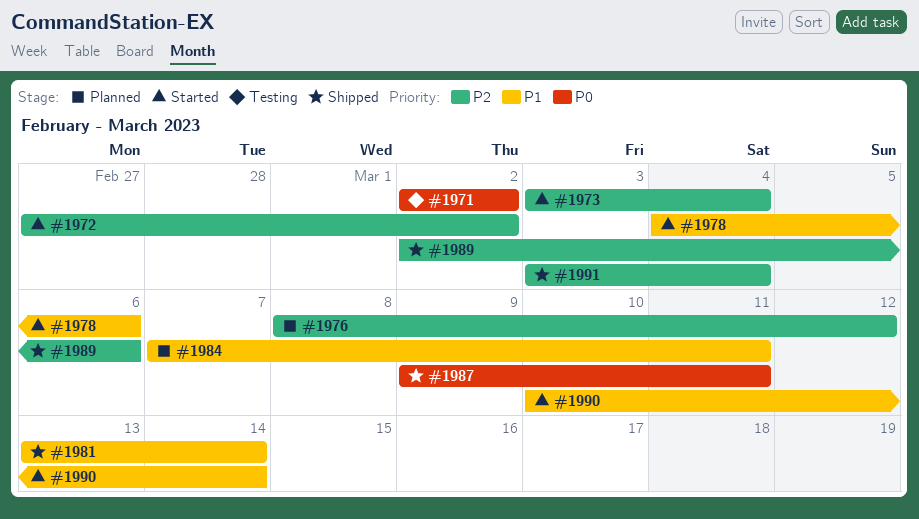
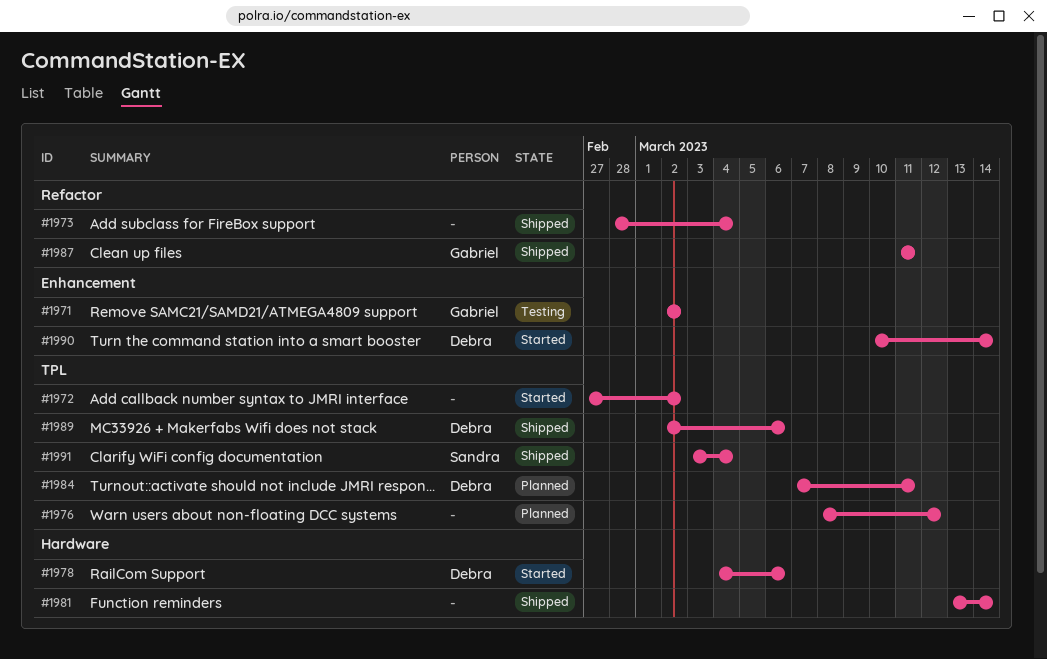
#1973, status: Started -> Shipped
#1973, start: Mar 3 -> Feb 28
#1987, start: Mar 9 -> Mar 11

